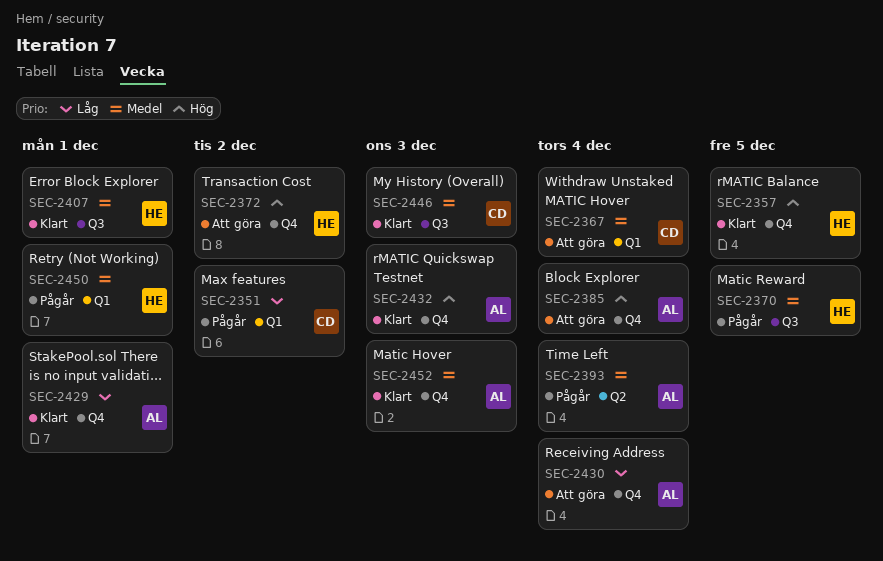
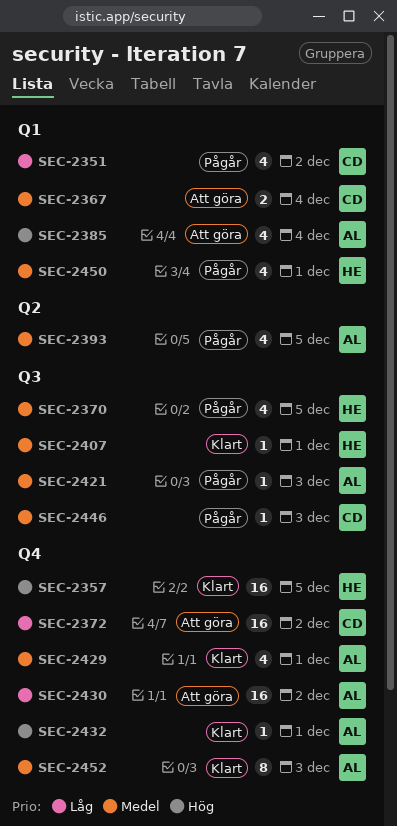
SEC-2372, owner: HE -> CD
SEC-2372, priority: Hög -> Låg
SEC-2385, label: Q4 -> Q1
SEC-2393, due: Dec 4 -> Dec 5
SEC-2421: none -> present
SEC-2429, priority: Låg -> Medel
SEC-2430, due: Dec 4 -> Dec 2
SEC-2432, due: Dec 3 -> Dec 1
SEC-2446, status: Klart -> Pågår

